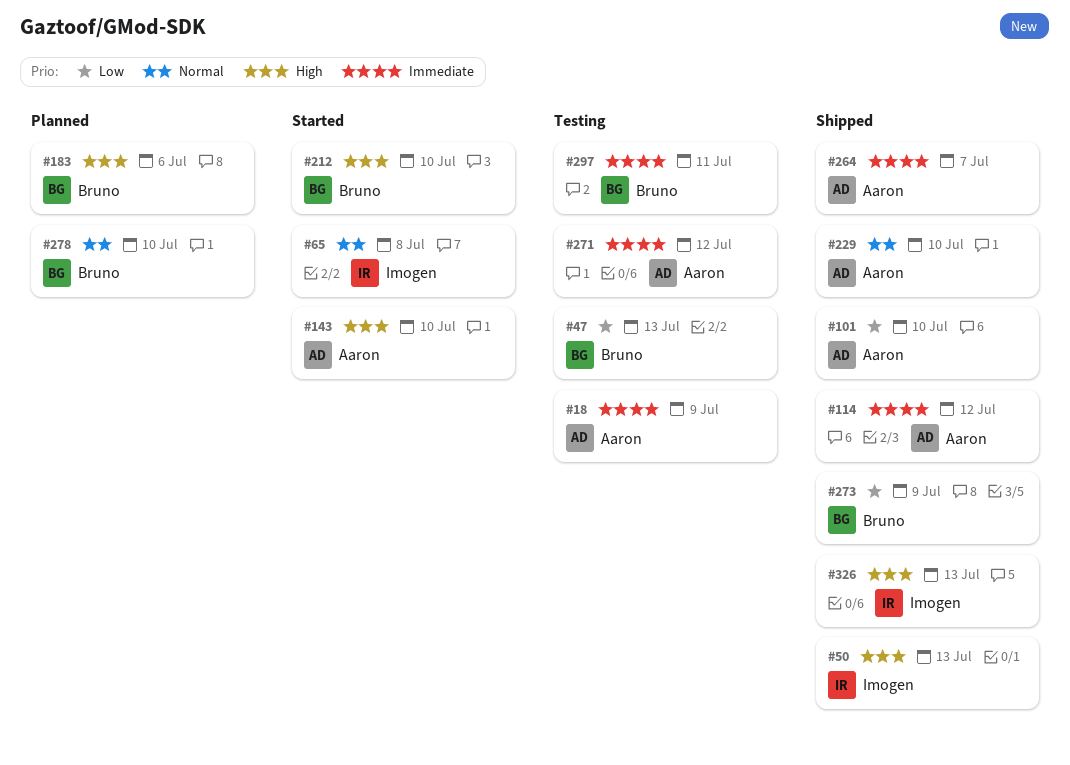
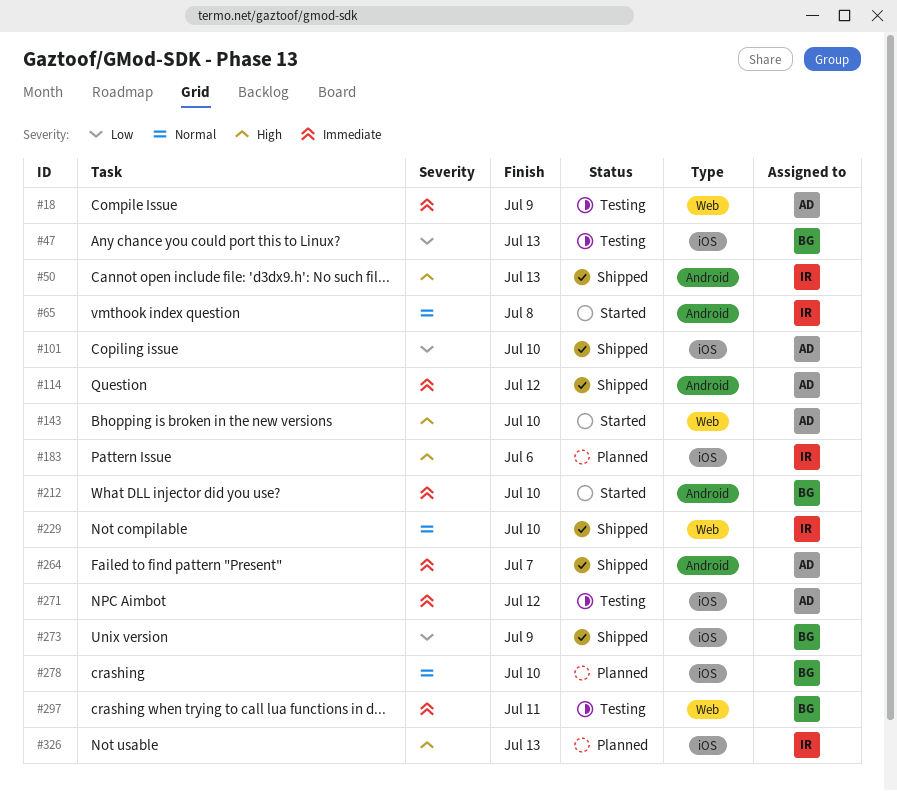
#183, owner: Bruno -> Imogen
#212, priority: High -> Immediate
#229, owner: Aaron -> Imogen
#326, status: Shipped -> Planned

